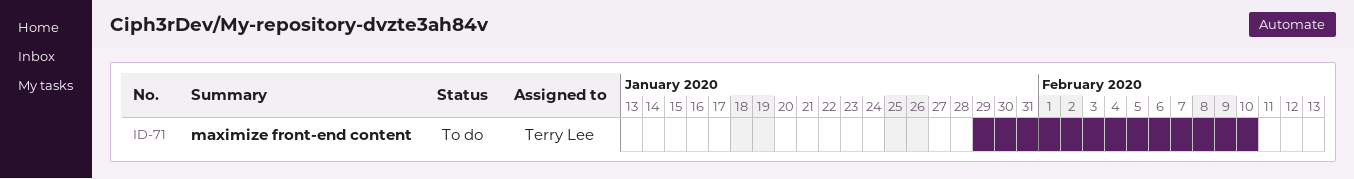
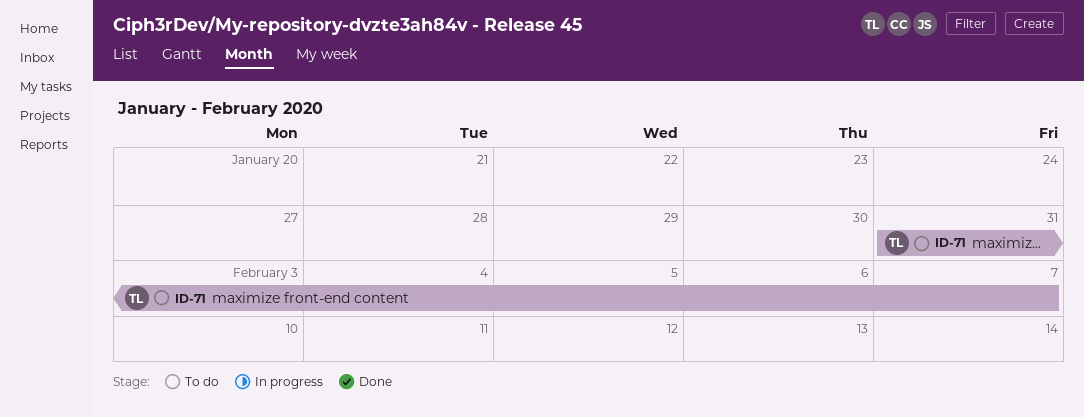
ID-71, start: Jan 29 -> Jan 31
ID-71, due: Feb 10 -> Feb 7

